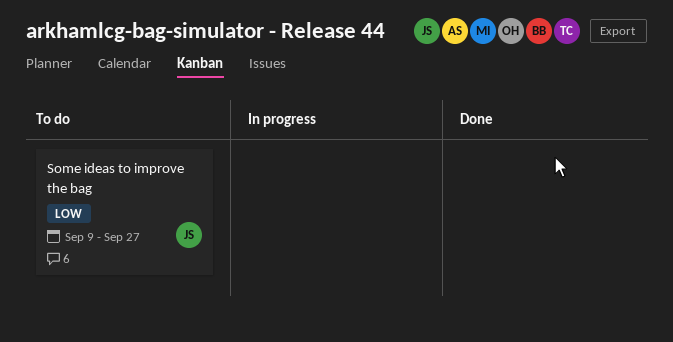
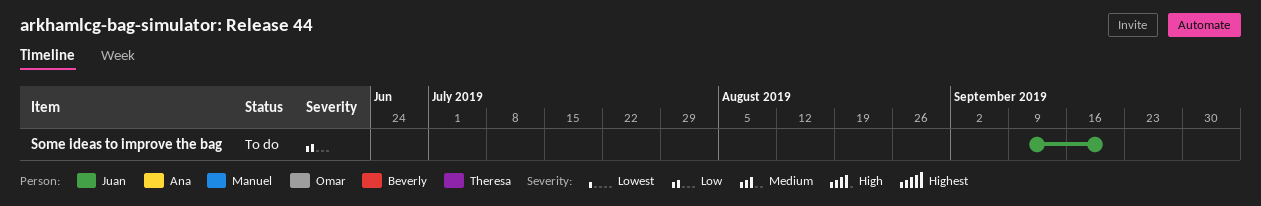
Some ideas to improve the bag, due: Sep 27 -> Sep 20

